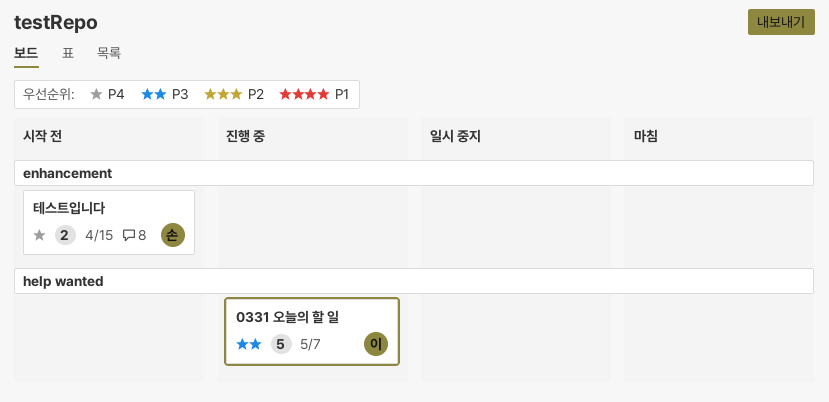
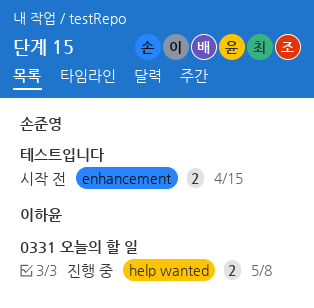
0331 오늘의 할 일, estimate: 5 -> 2
0331 오늘의 할 일, due: May 7 -> May 8

